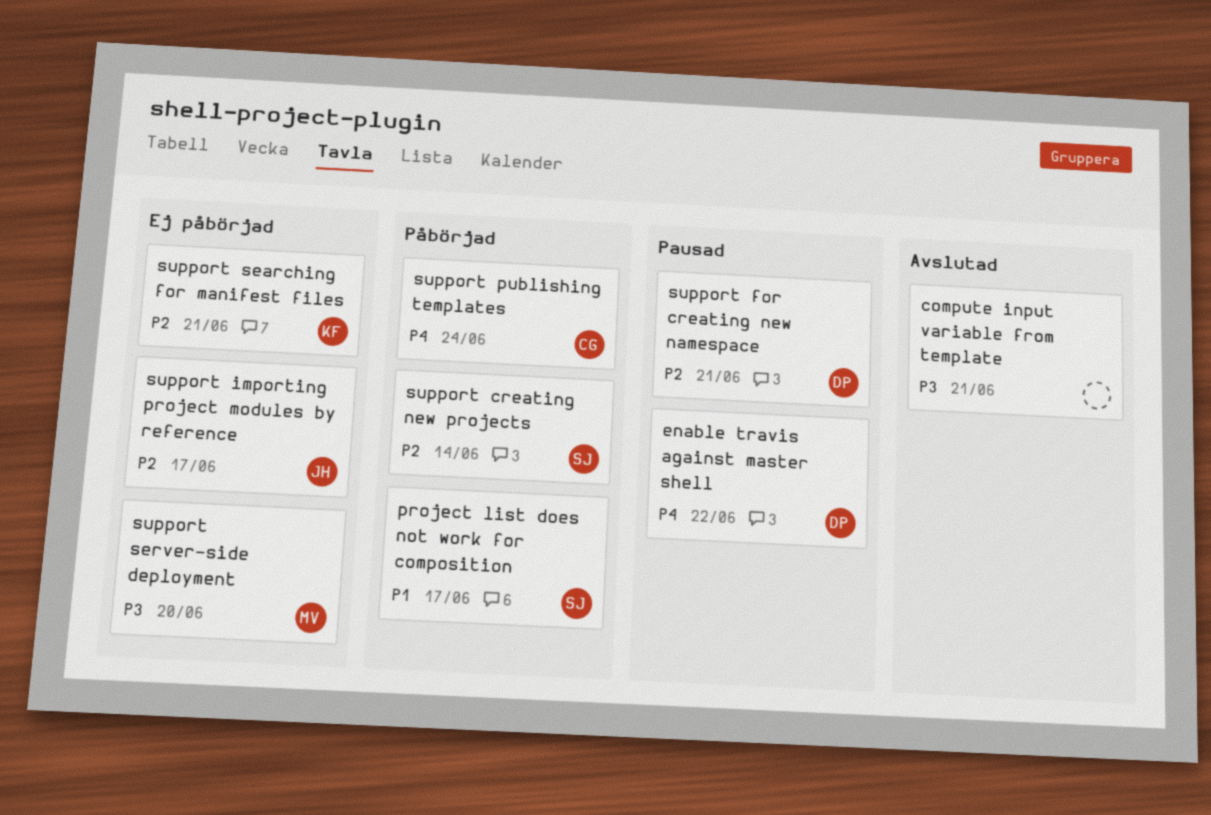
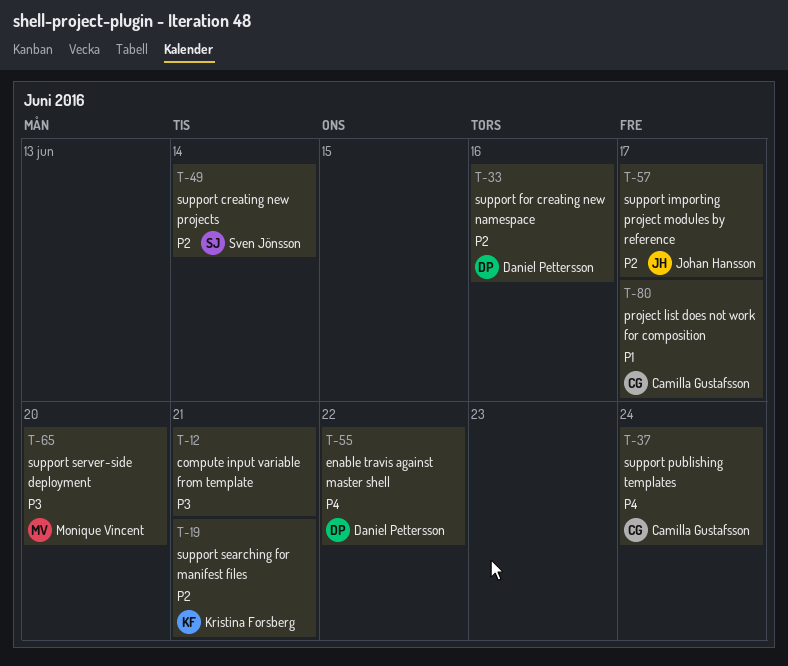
project list does not work for composition, owner: Sven Jönsson -> Camilla Gustafsson
support for creating new namespace, due: Jun 21 -> Jun 16

